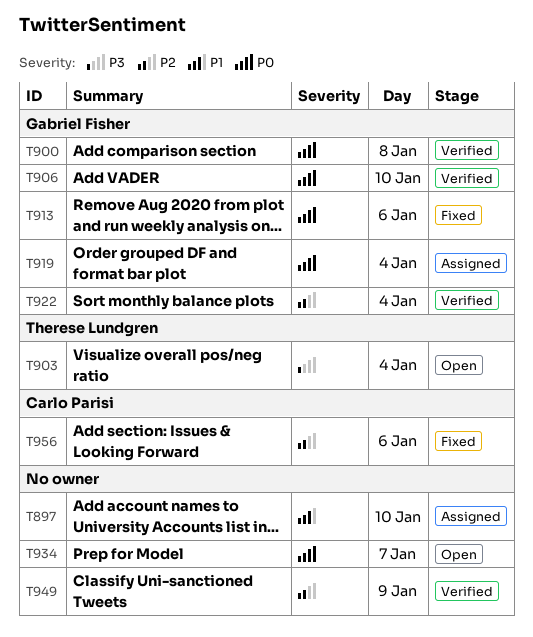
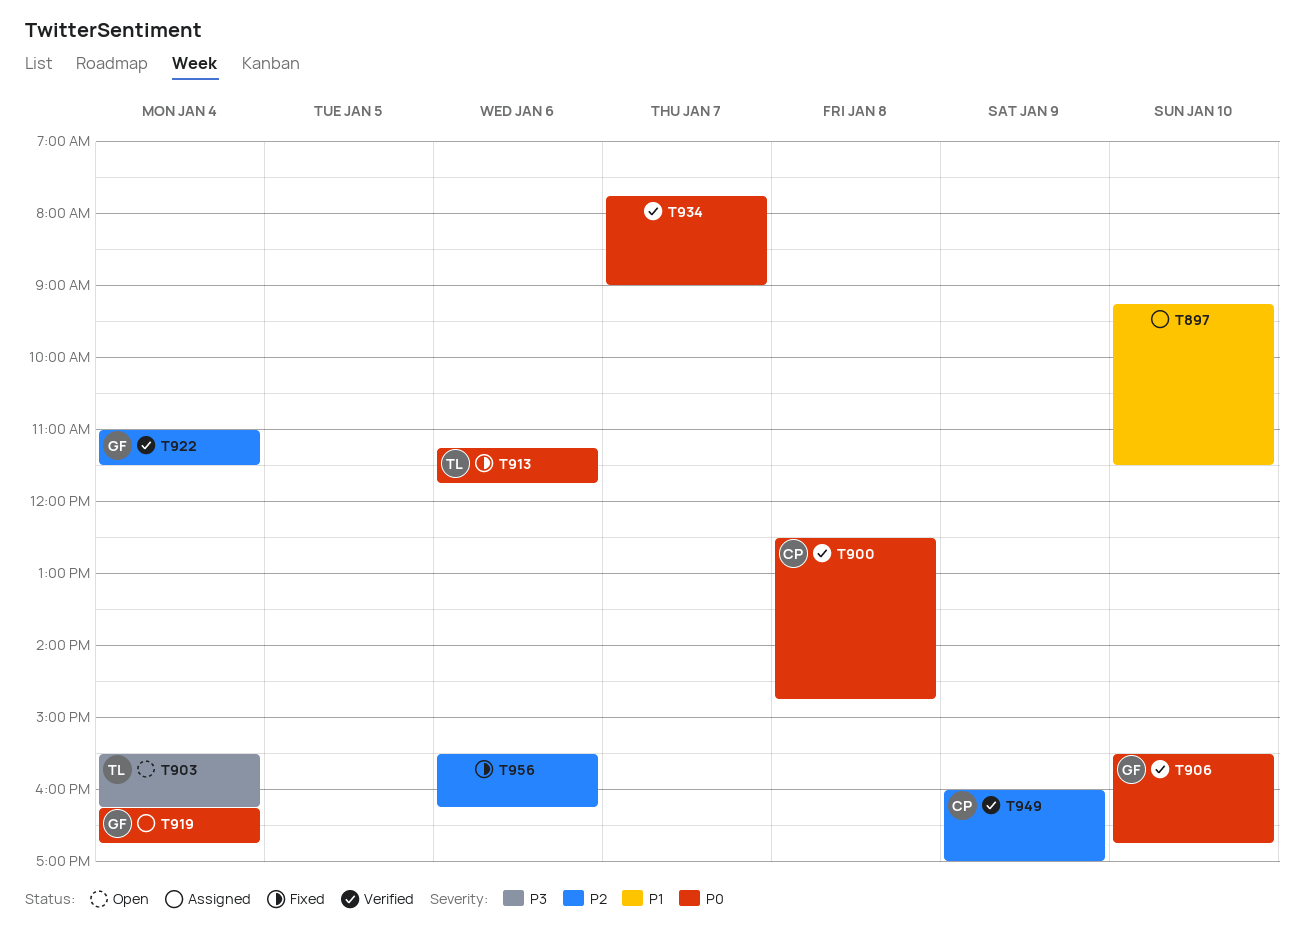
T900, owner: Gabriel Fisher -> Carlo Parisi
T913, owner: Gabriel Fisher -> Therese Lundgren
T934, status: Open -> Verified
T949, owner: none -> Carlo Parisi
T956, owner: Carlo Parisi -> none

